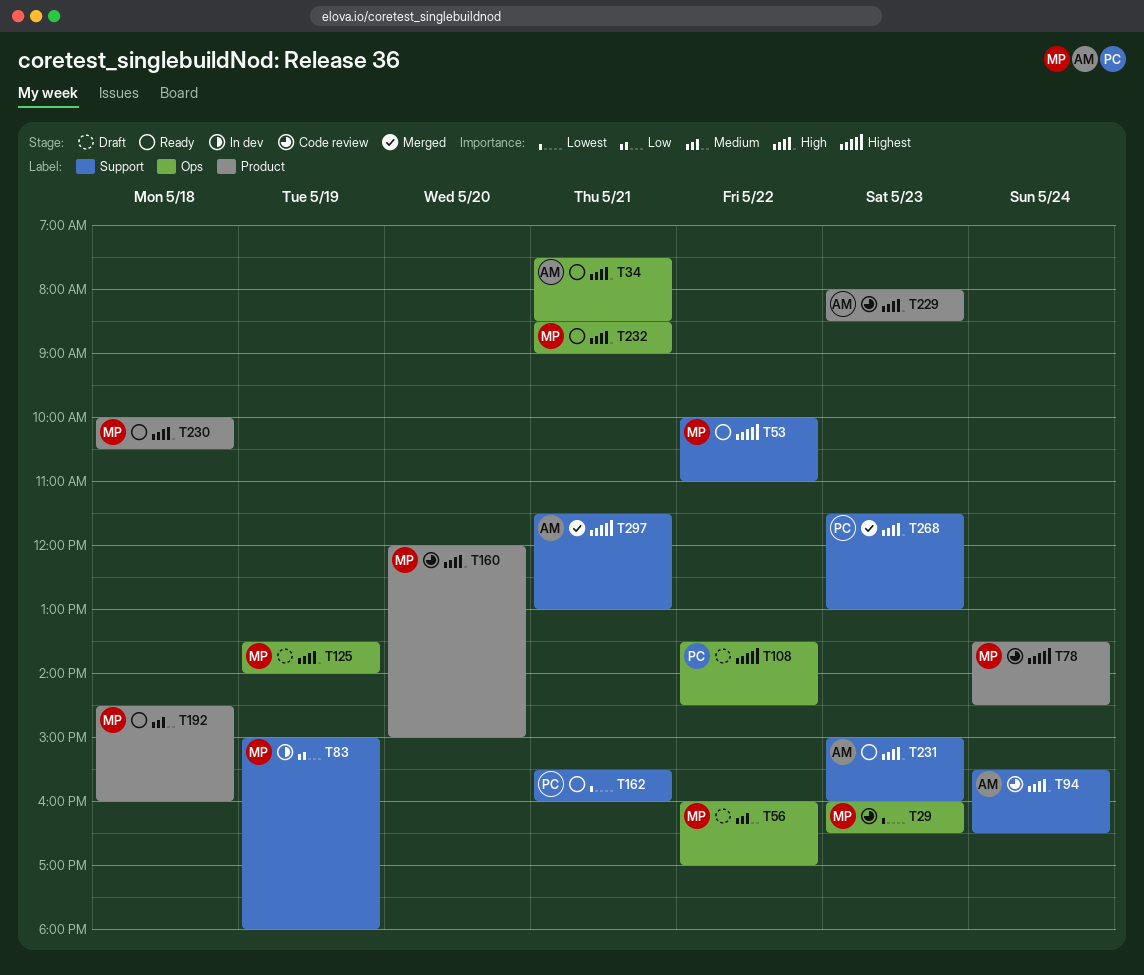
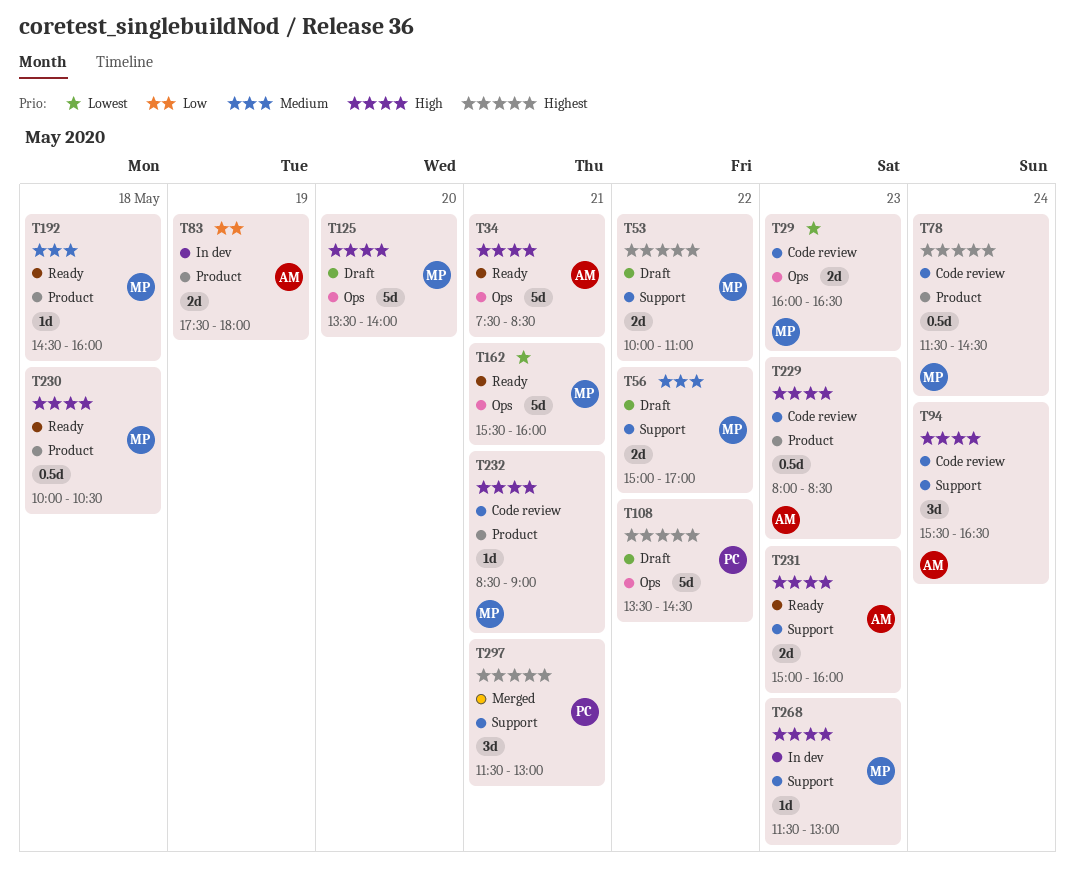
T53, status: Ready -> Draft
T56, label: Ops -> Support
T56, begins: 16:00 -> 15:00
T78, begins: 13:30 -> 11:30
T83, owner: MP -> AM
T83, label: Support -> Product
T83, begins: 15:00 -> 17:30
T125, day: May 19 -> May 20
T160: present -> none
T162, owner: PC -> MP
T162, label: Support -> Ops
T232, status: Ready -> Code review
T232, label: Ops -> Product
T268, status: Merged -> In dev
T268, owner: PC -> MP
T297, owner: AM -> PC

